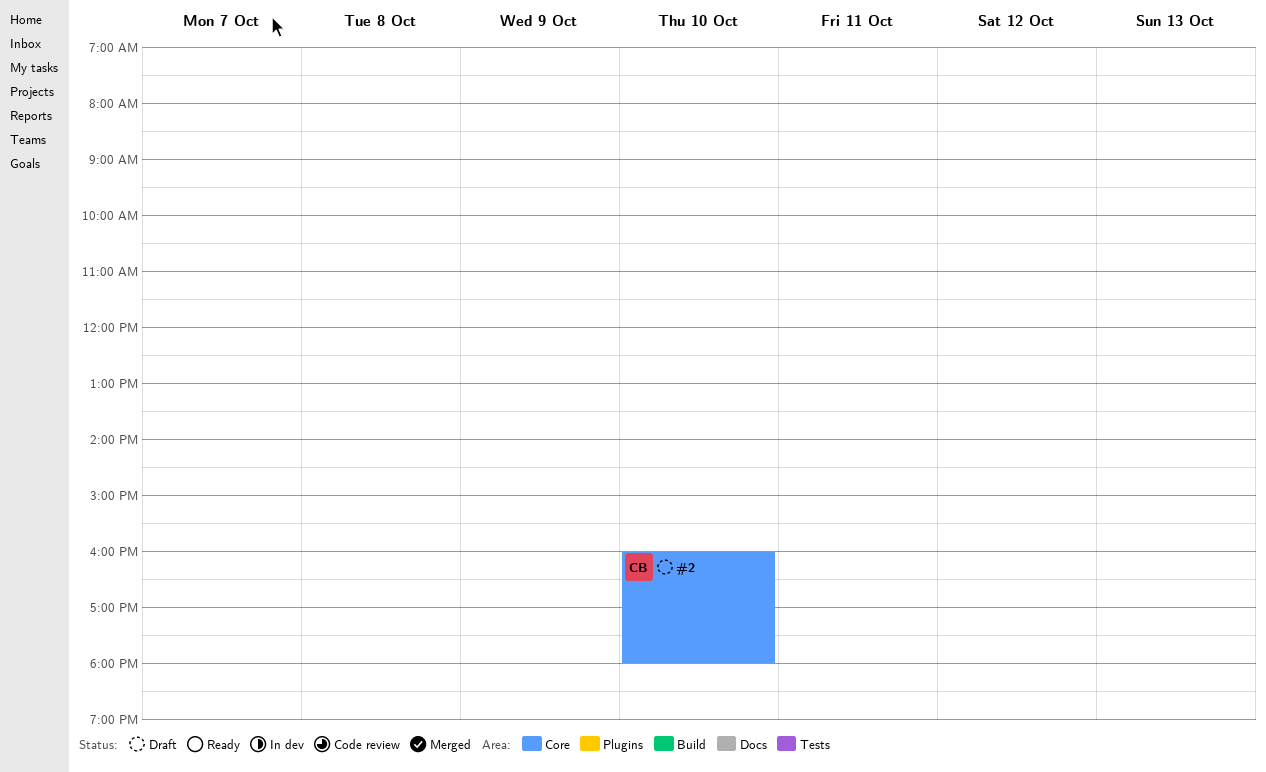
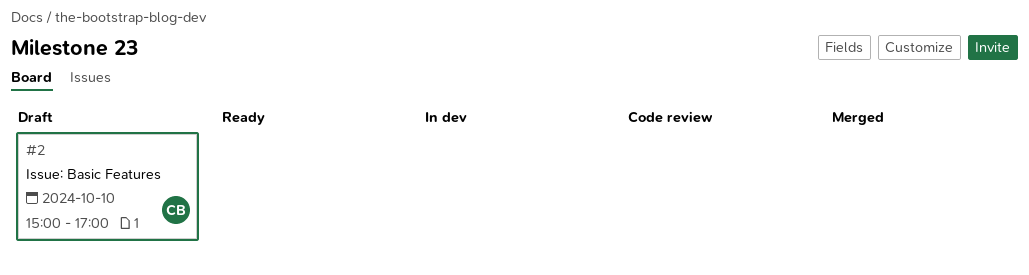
#2, begins: 16:00 -> 15:00
#2, ends: 18:00 -> 17:00

